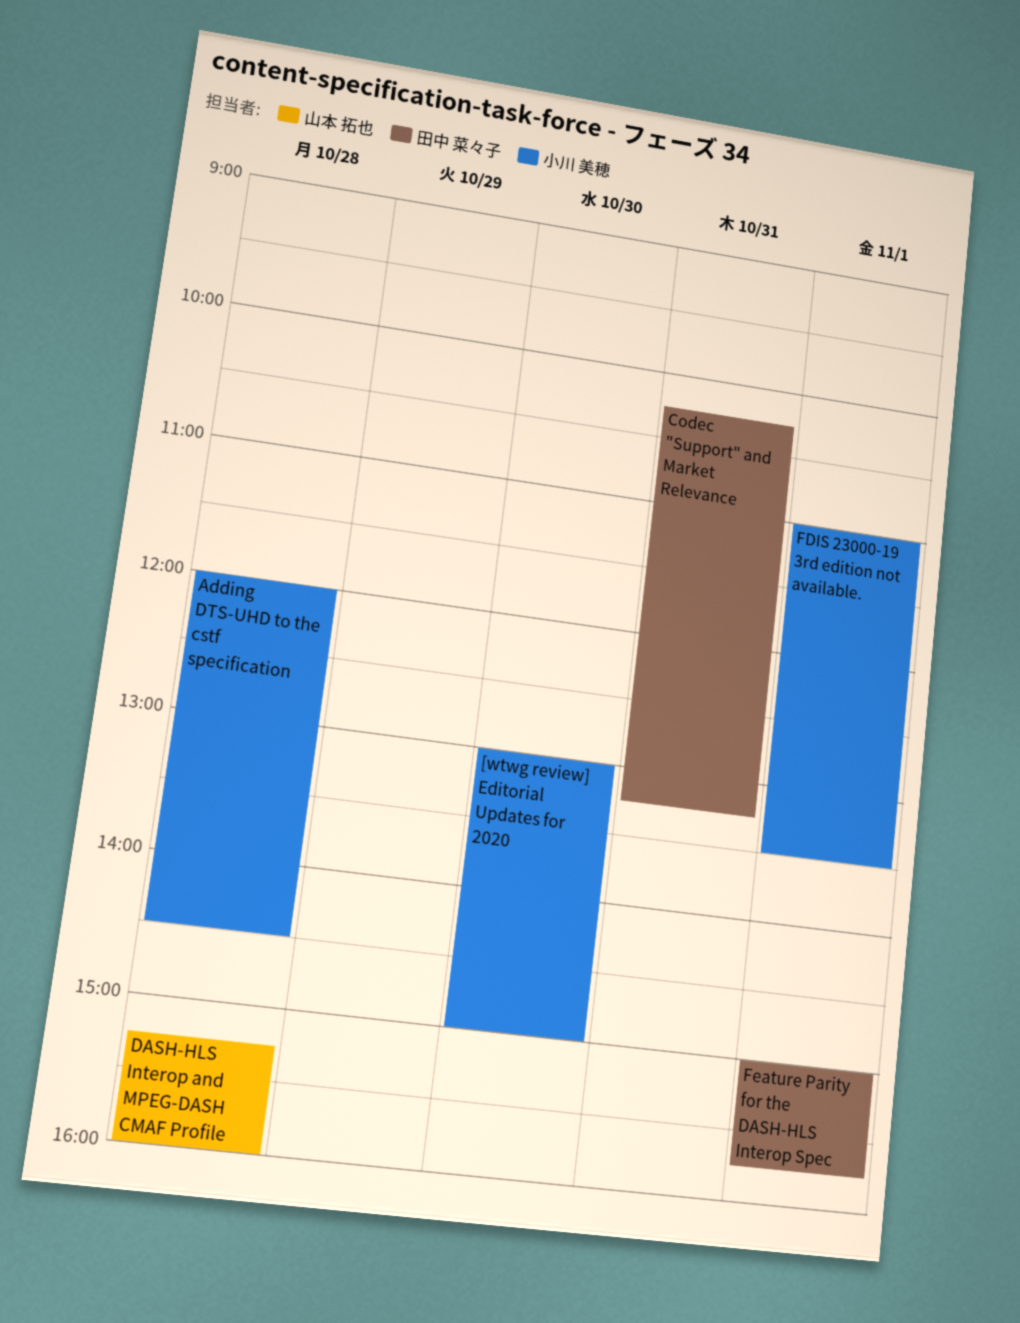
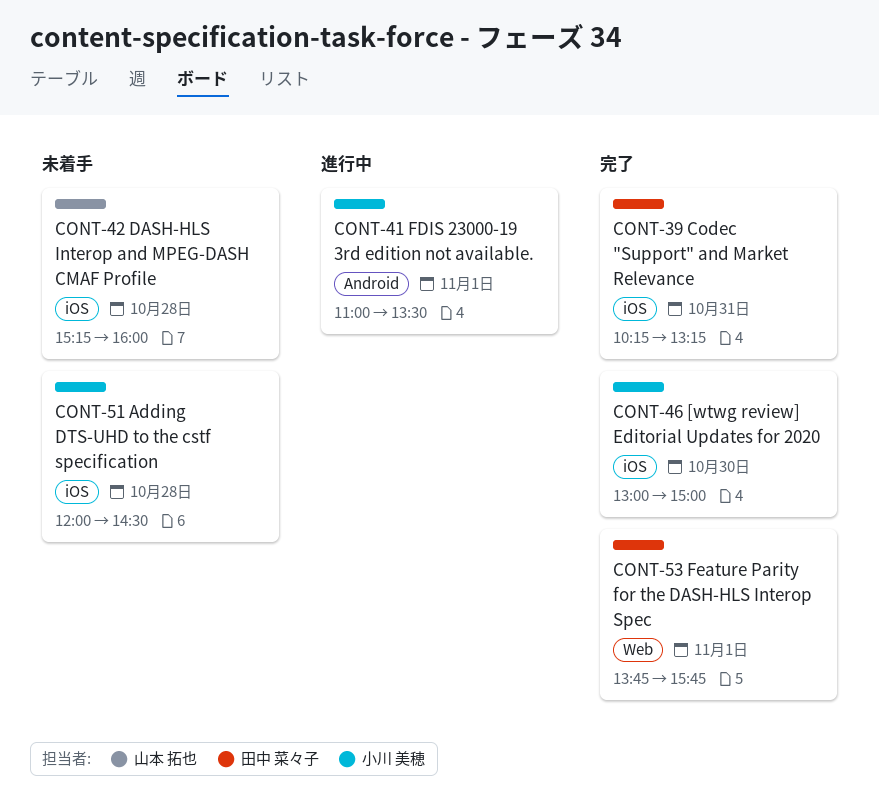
Feature Parity for the DASH-HLS Interop Spec, begins: 15:00 -> 13:45

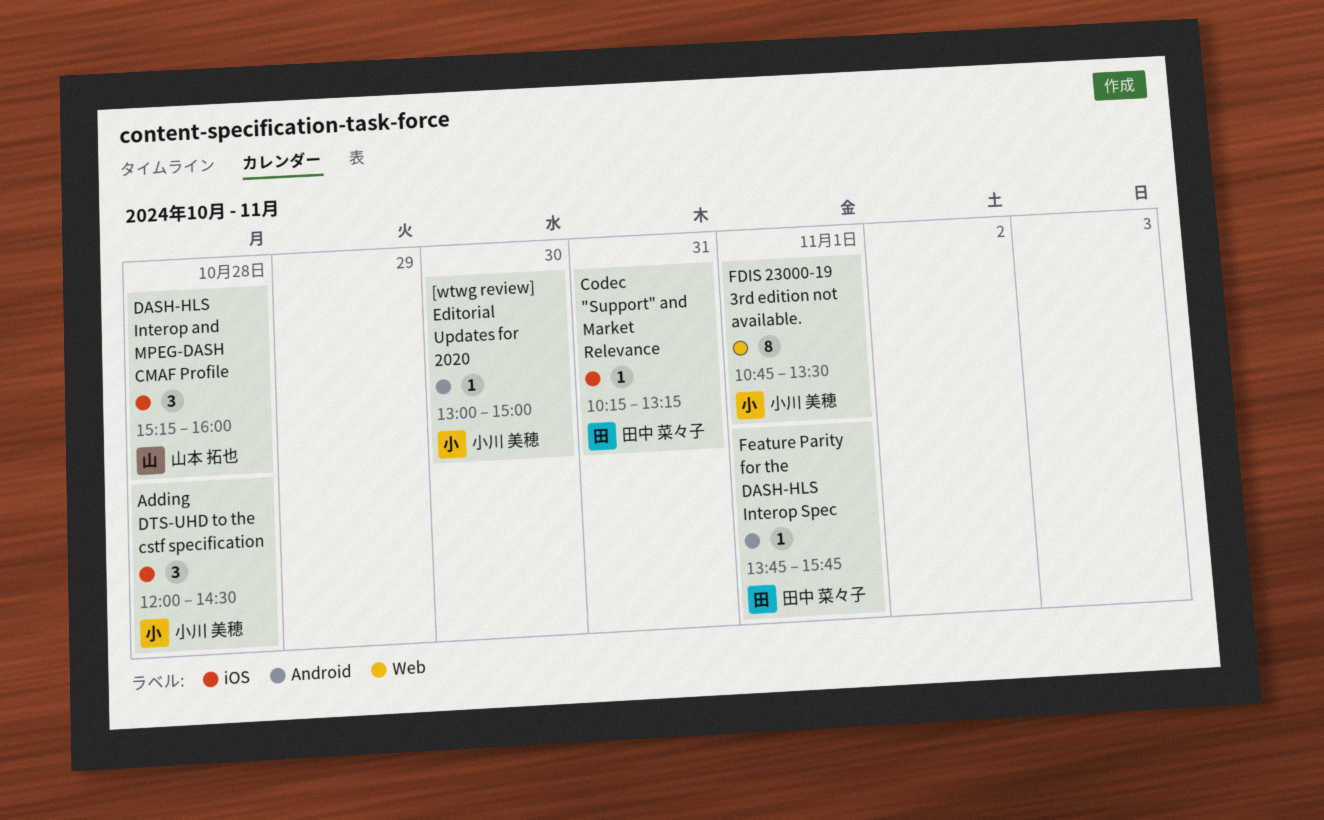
[wtwg review] Editorial Updates for 2020, label: iOS -> Android
FDIS 23000-19 3rd edition not available., label: Android -> Web
FDIS 23000-19 3rd edition not available., begins: 11:00 -> 10:45
Feature Parity for the DASH-HLS Interop Spec, label: Web -> Android

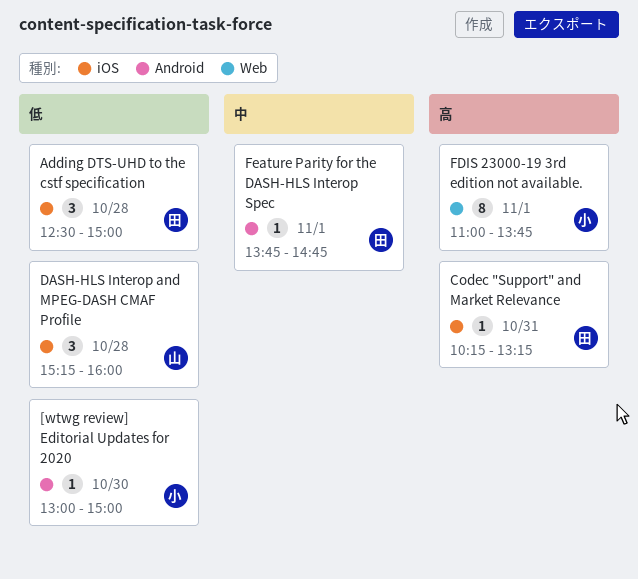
Adding DTS-UHD to the cstf specification, owner: 小川 美穂 -> 田中 菜々子
Adding DTS-UHD to the cstf specification, begins: 12:00 -> 12:30
Adding DTS-UHD to the cstf specification, ends: 14:30 -> 15:00
FDIS 23000-19 3rd edition not available., begins: 10:45 -> 11:00
FDIS 23000-19 3rd edition not available., ends: 13:30 -> 13:45
Feature Parity for the DASH-HLS Interop Spec, ends: 15:45 -> 14:45

